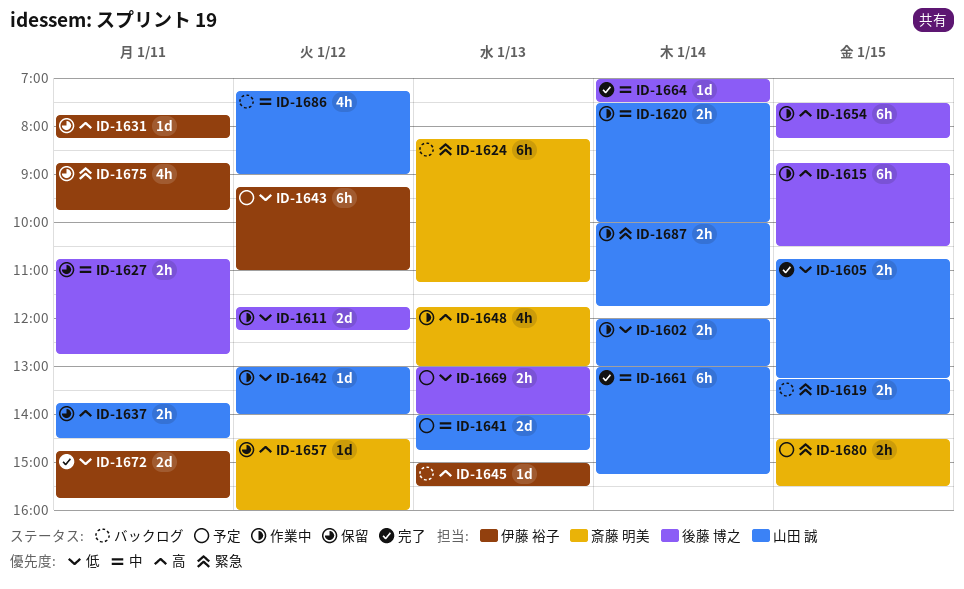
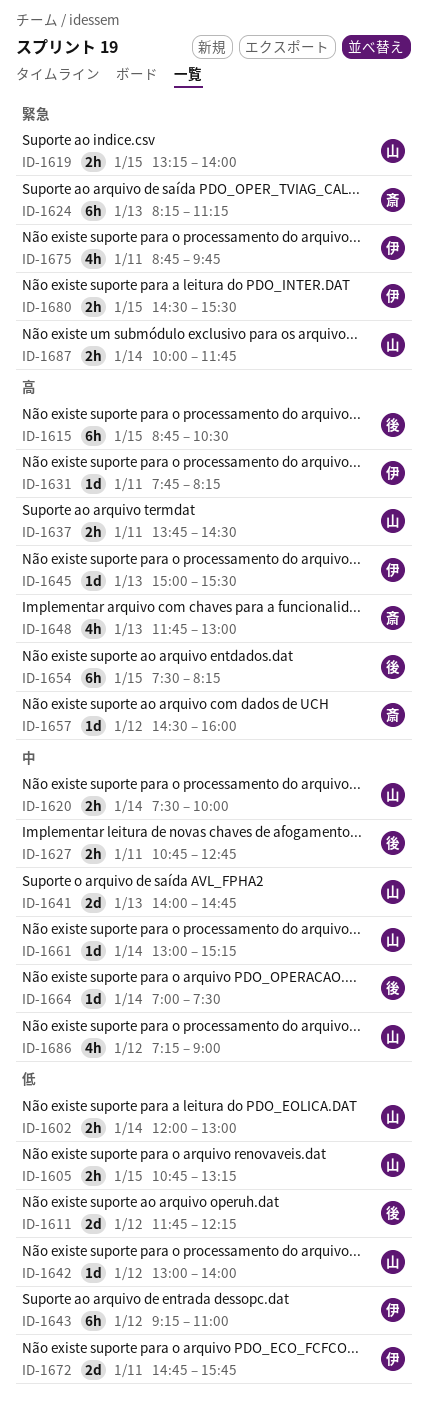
ID-1661, estimate: 6h -> 1d
ID-1669: present -> none
ID-1680, owner: 斎藤 明美 -> 伊藤 裕子

